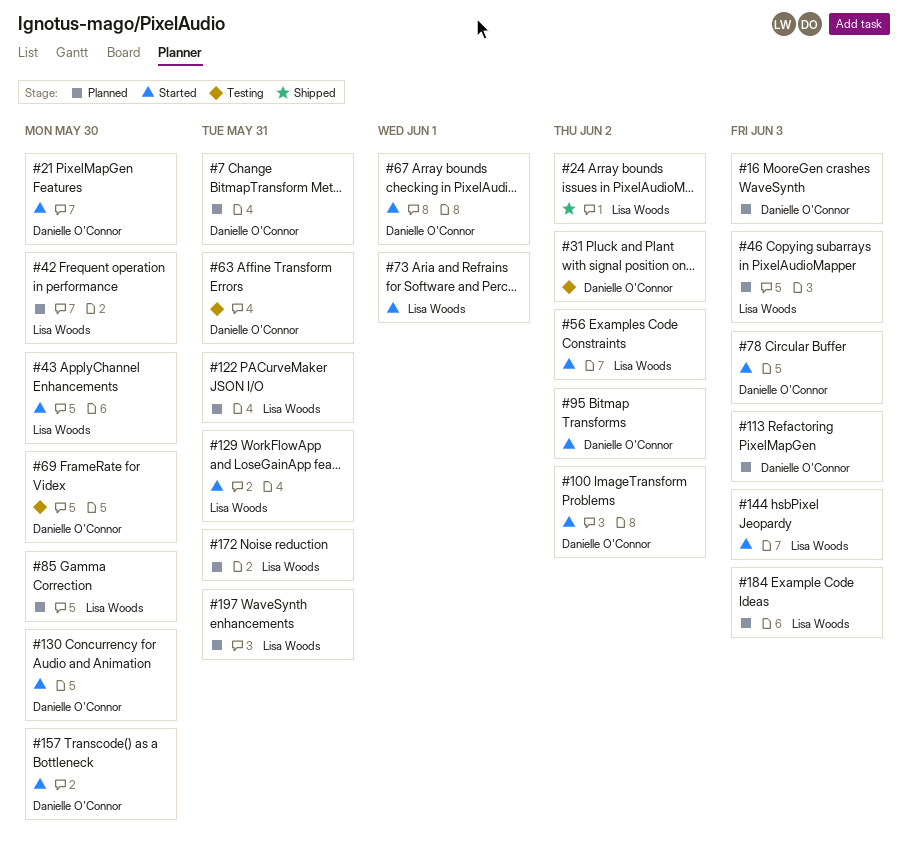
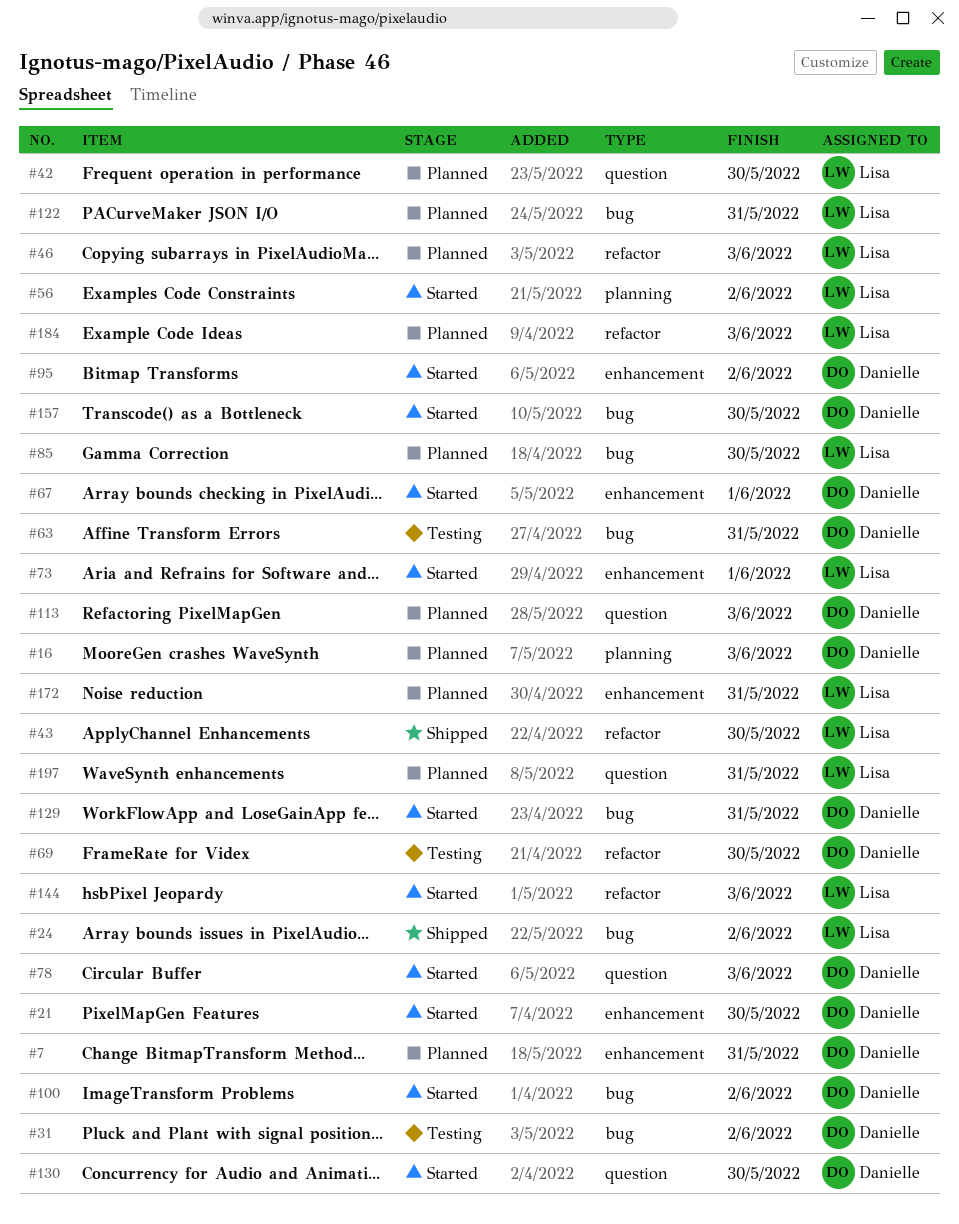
#43, status: Started -> Shipped
#129, owner: Lisa Woods -> Danielle O'Connor

